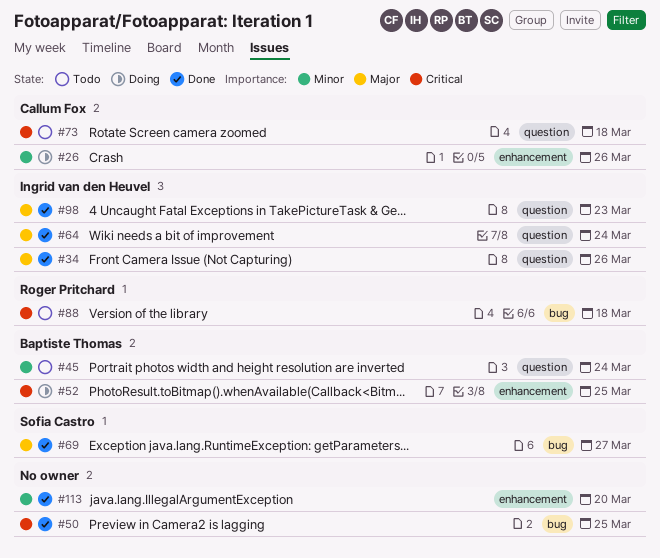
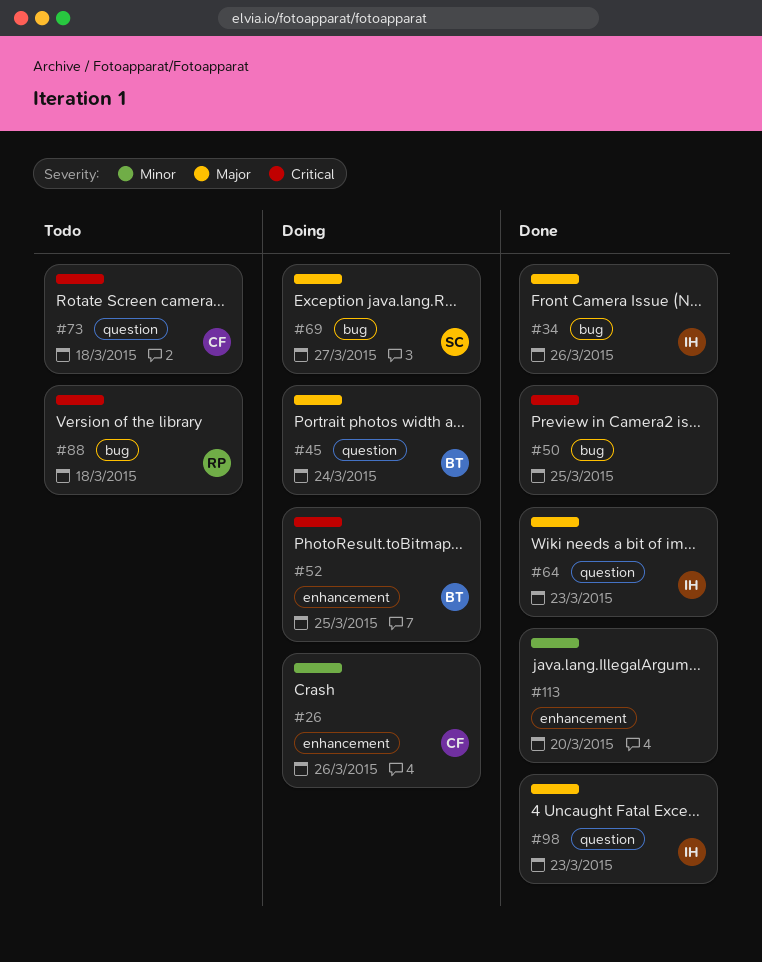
#34, label: question -> bug
#45, status: Todo -> Doing
#45, priority: Minor -> Major
#64, due: Mar 24 -> Mar 23
#69, status: Done -> Doing

